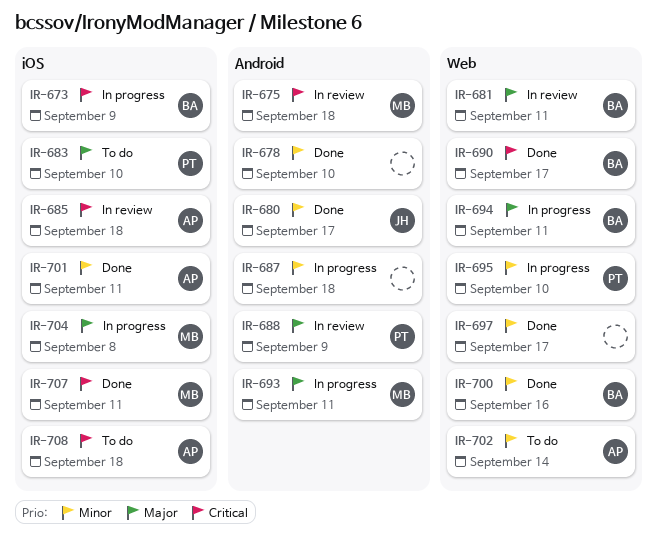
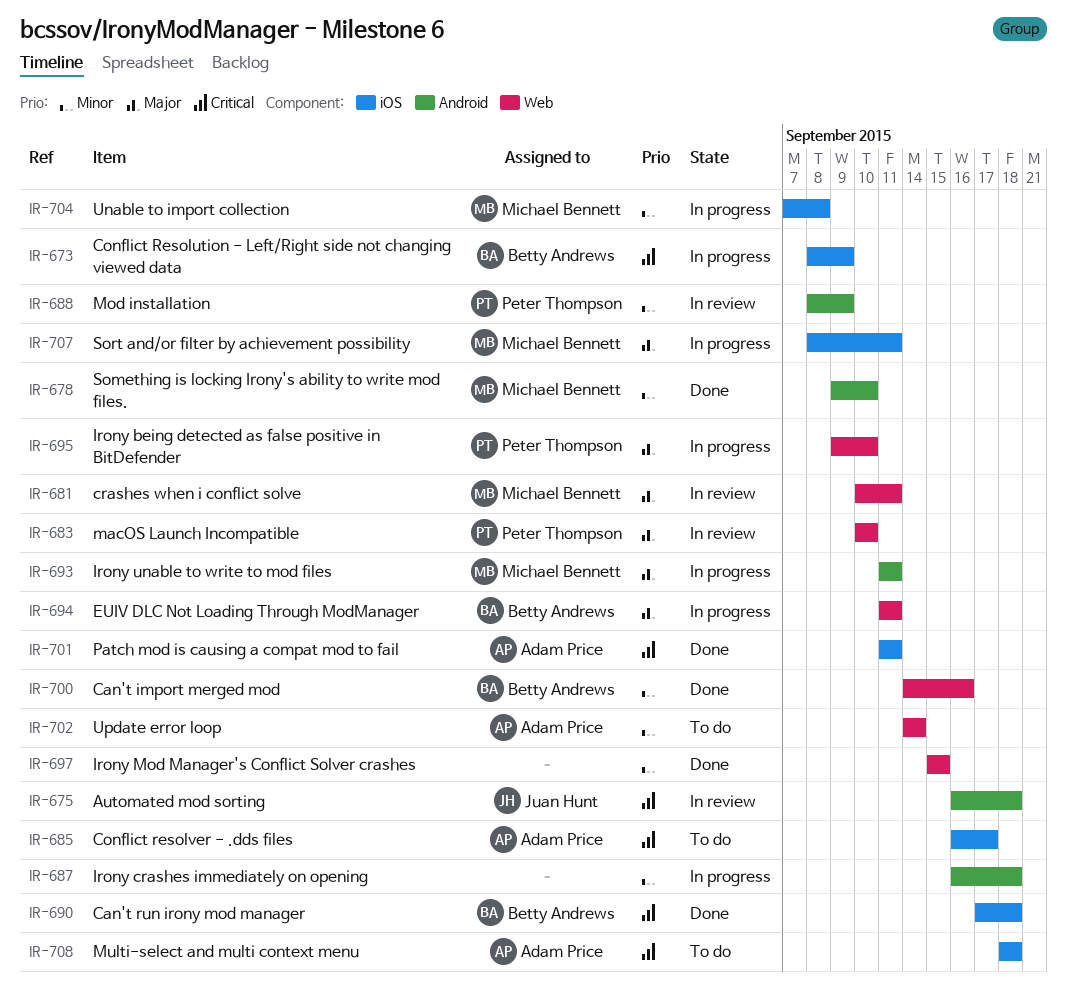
IR-675, owner: Michael Bennett -> Juan Hunt
IR-678, owner: none -> Michael Bennett
IR-680: present -> none
IR-681, owner: Betty Andrews -> Michael Bennett
IR-683, status: To do -> In review
IR-683, label: iOS -> Web
IR-685, status: In review -> To do
IR-685, due: Sep 18 -> Sep 17
IR-688, priority: Major -> Minor
IR-690, label: Web -> iOS
IR-690, due: Sep 17 -> Sep 18
IR-695, priority: Minor -> Major
IR-697, due: Sep 17 -> Sep 15
IR-701, priority: Minor -> Critical
IR-704, priority: Major -> Minor
IR-707, status: Done -> In progress
IR-707, priority: Critical -> Major

